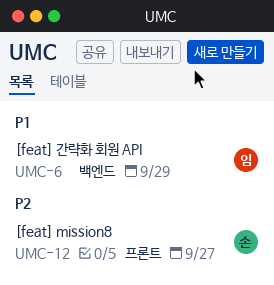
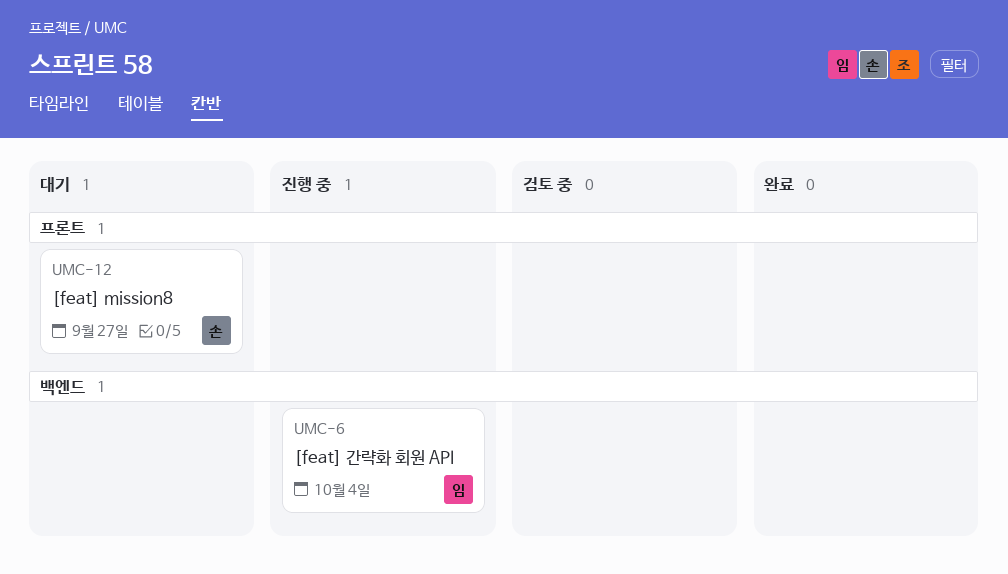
UMC-6, due: Sep 29 -> Oct 4

